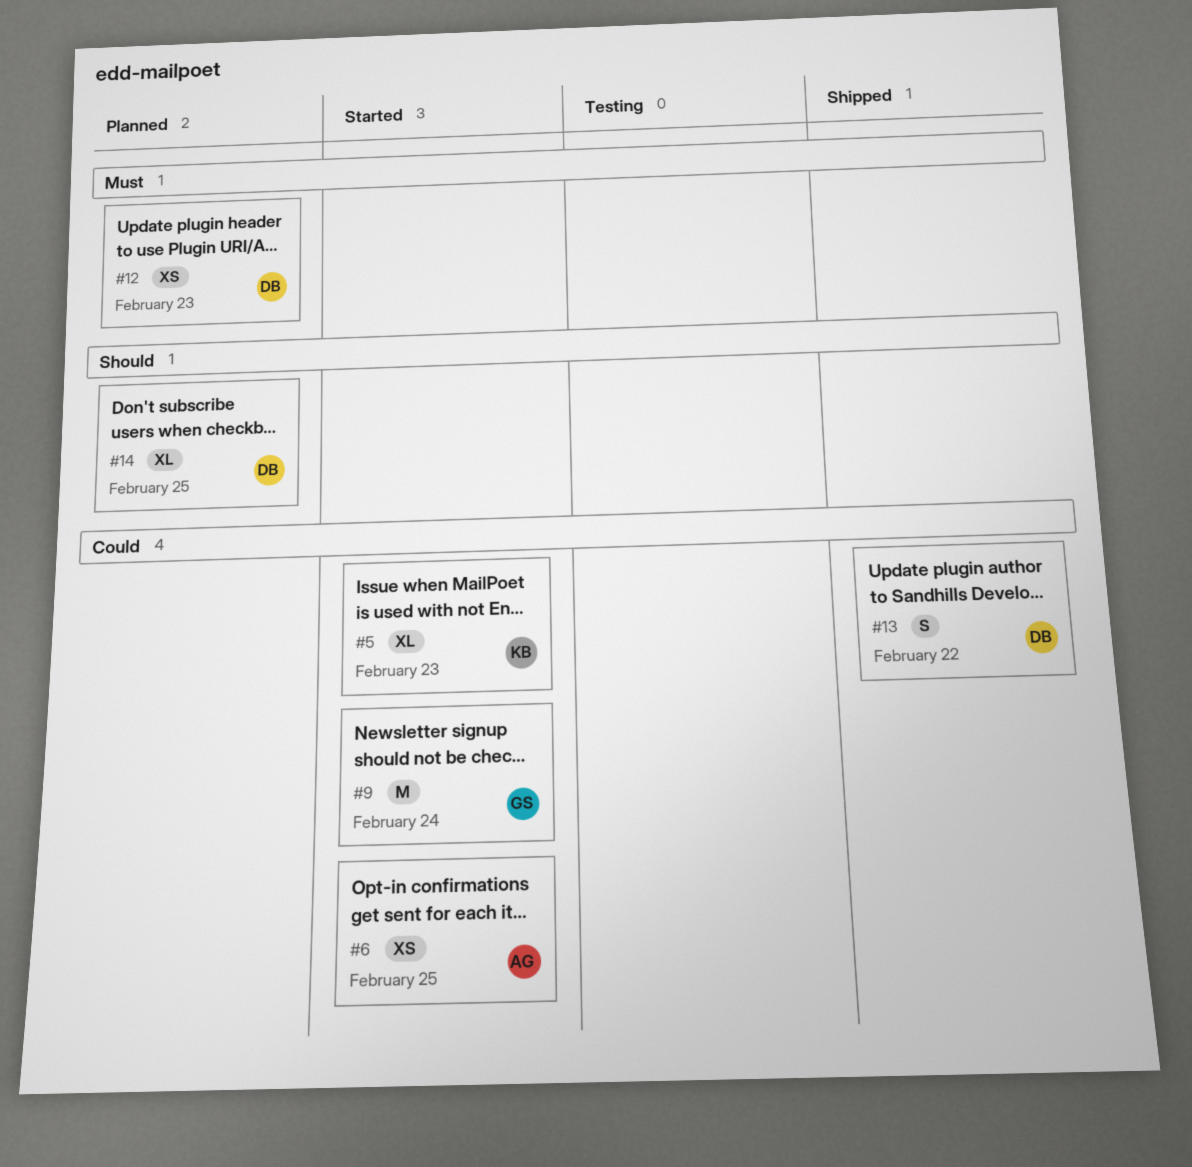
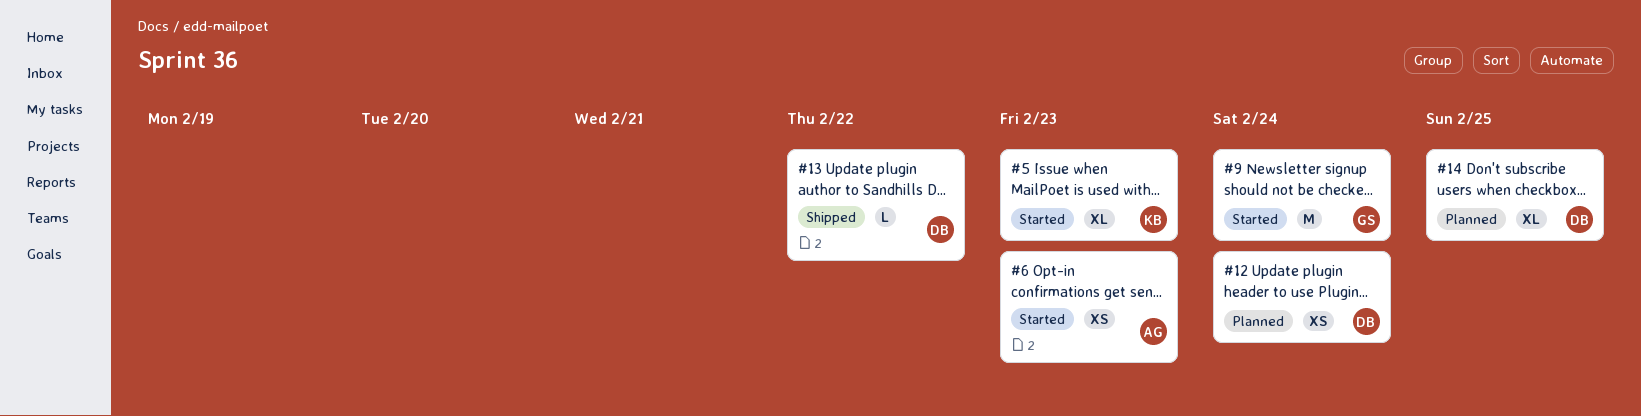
#6, due: Feb 25 -> Feb 23
#12, due: Feb 23 -> Feb 24
#13, estimate: S -> L

